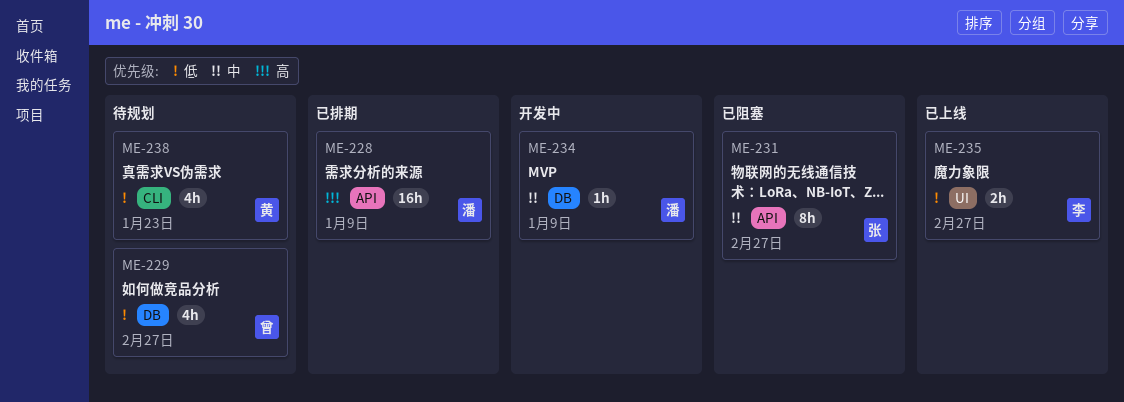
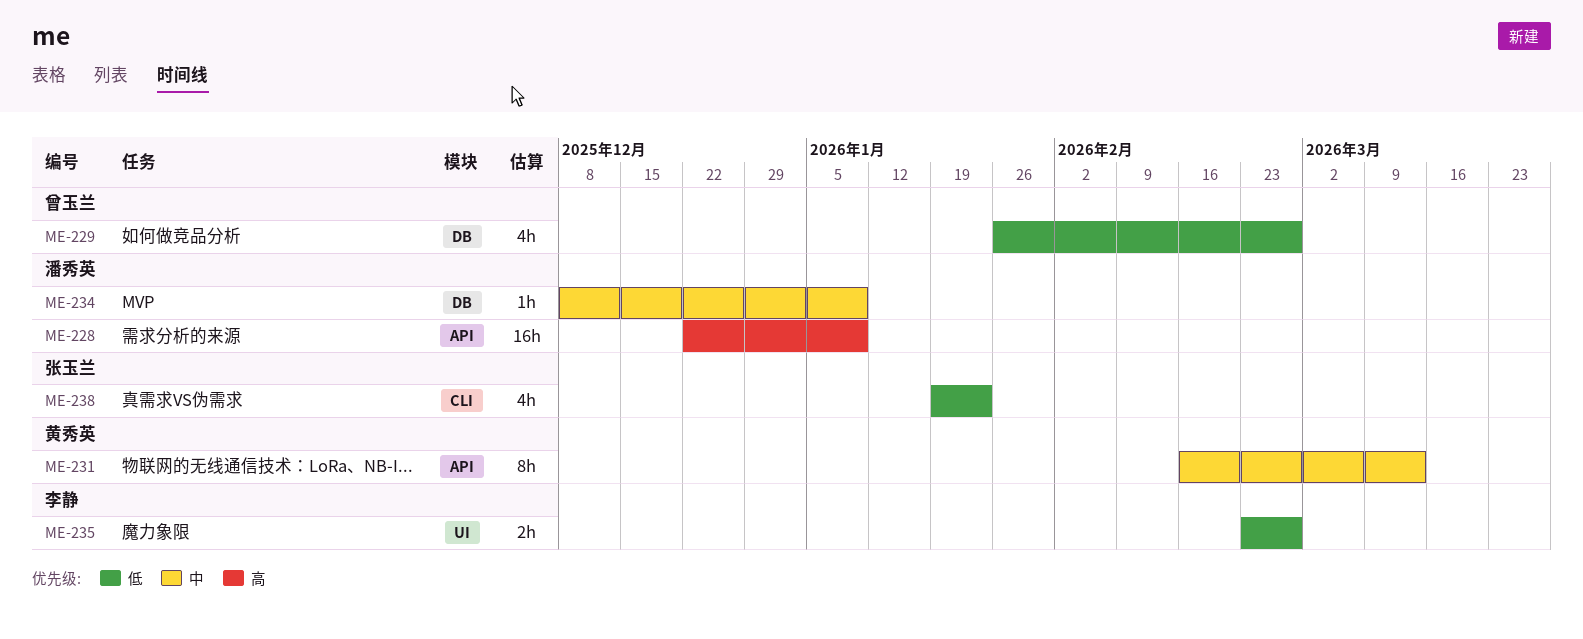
ME-231, owner: 张玉兰 -> 黄秀英
ME-231, due: Feb 27 -> Mar 13
ME-238, owner: 黄秀英 -> 张玉兰

